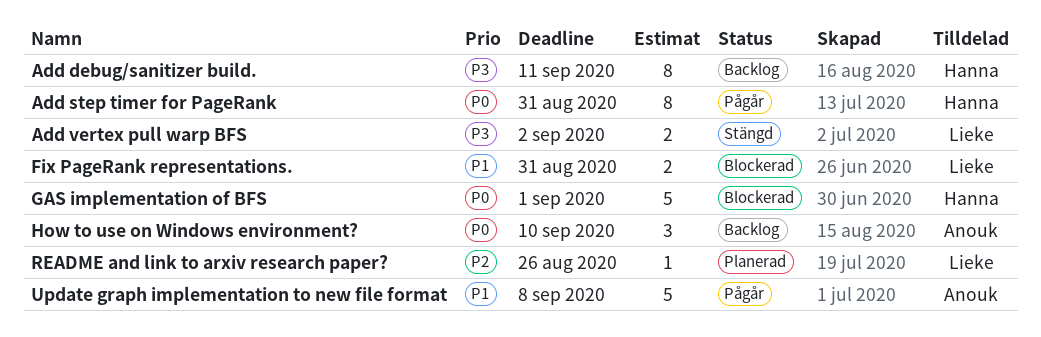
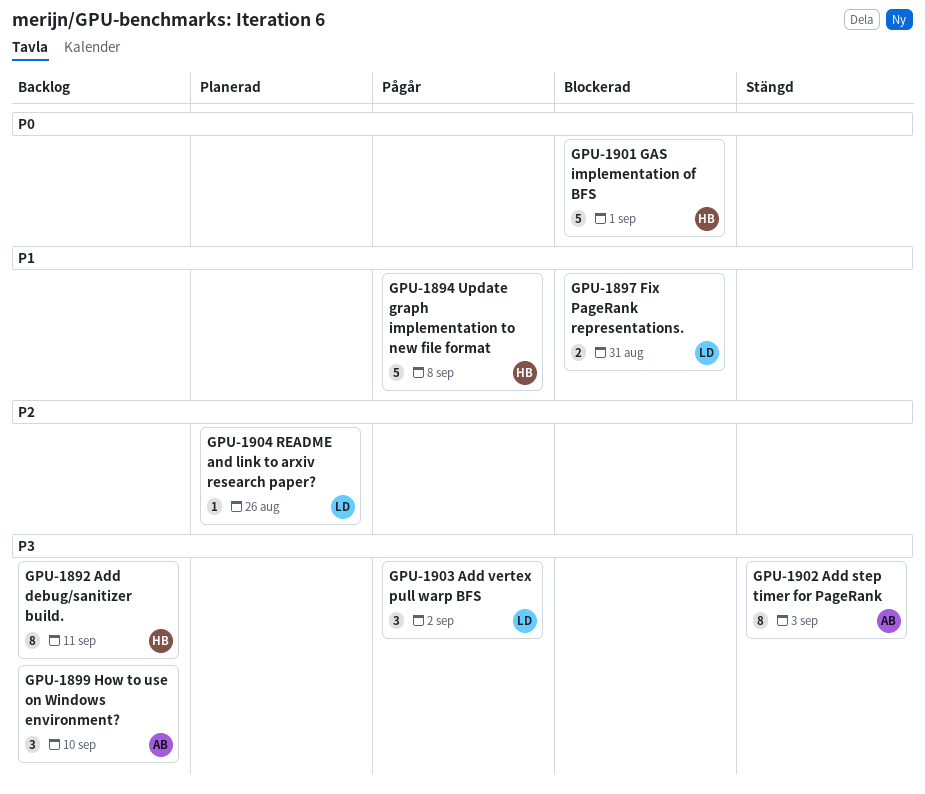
Add step timer for PageRank, status: Pågår -> Stängd
Add step timer for PageRank, owner: Hanna -> Anouk
Add step timer for PageRank, priority: P0 -> P3
Add step timer for PageRank, due: Aug 31 -> Sep 3
Add vertex pull warp BFS, status: Stängd -> Pågår
Add vertex pull warp BFS, estimate: 2 -> 3
How to use on Windows environment?, priority: P0 -> P3
Update graph implementation to new file format, owner: Anouk -> Hanna

